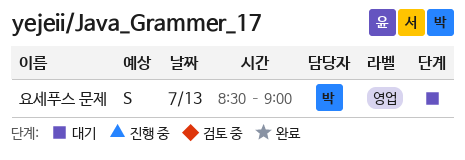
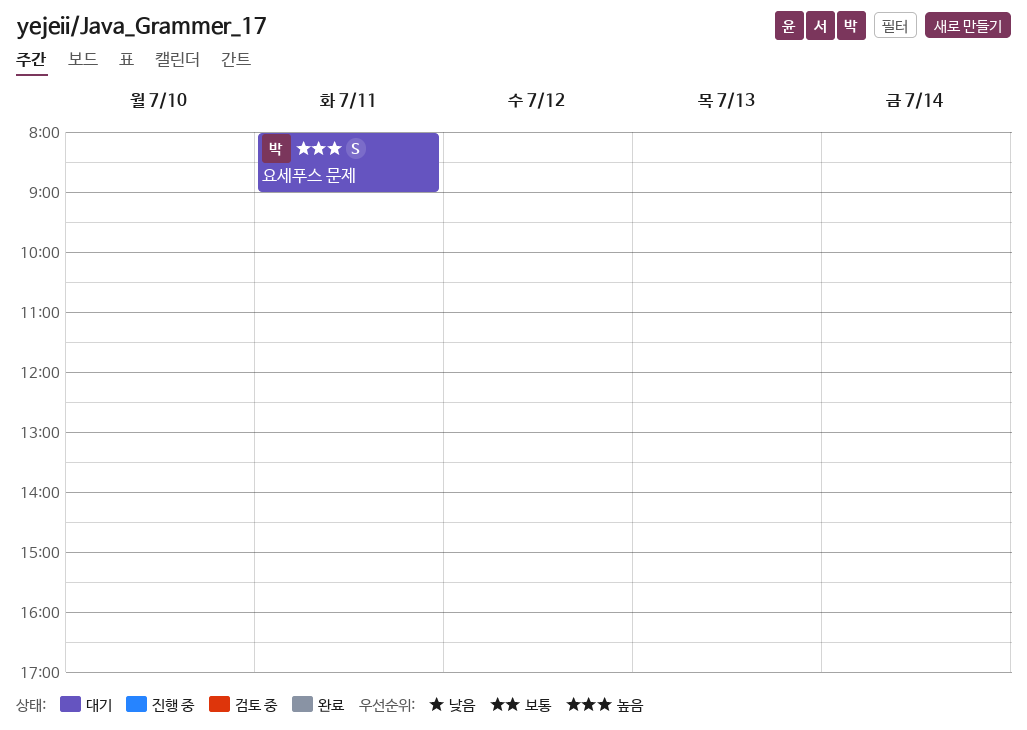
요세푸스 문제, day: Jul 13 -> Jul 11
요세푸스 문제, begins: 08:30 -> 08:00

